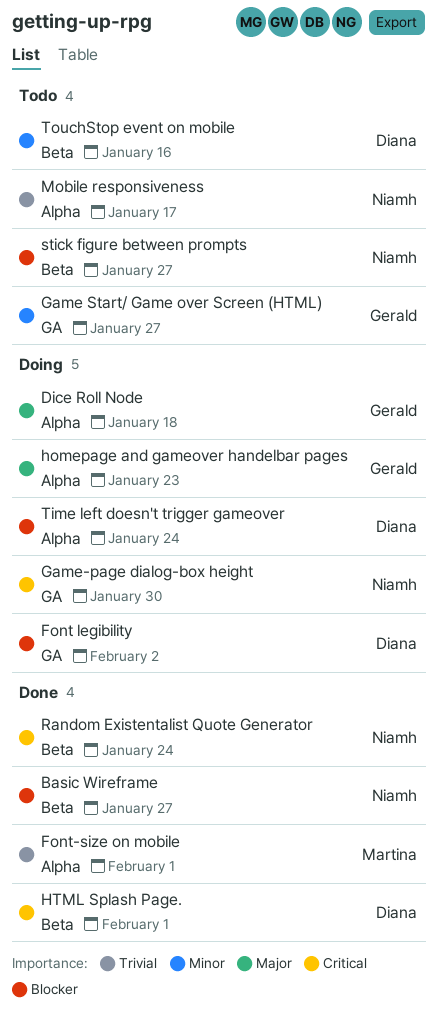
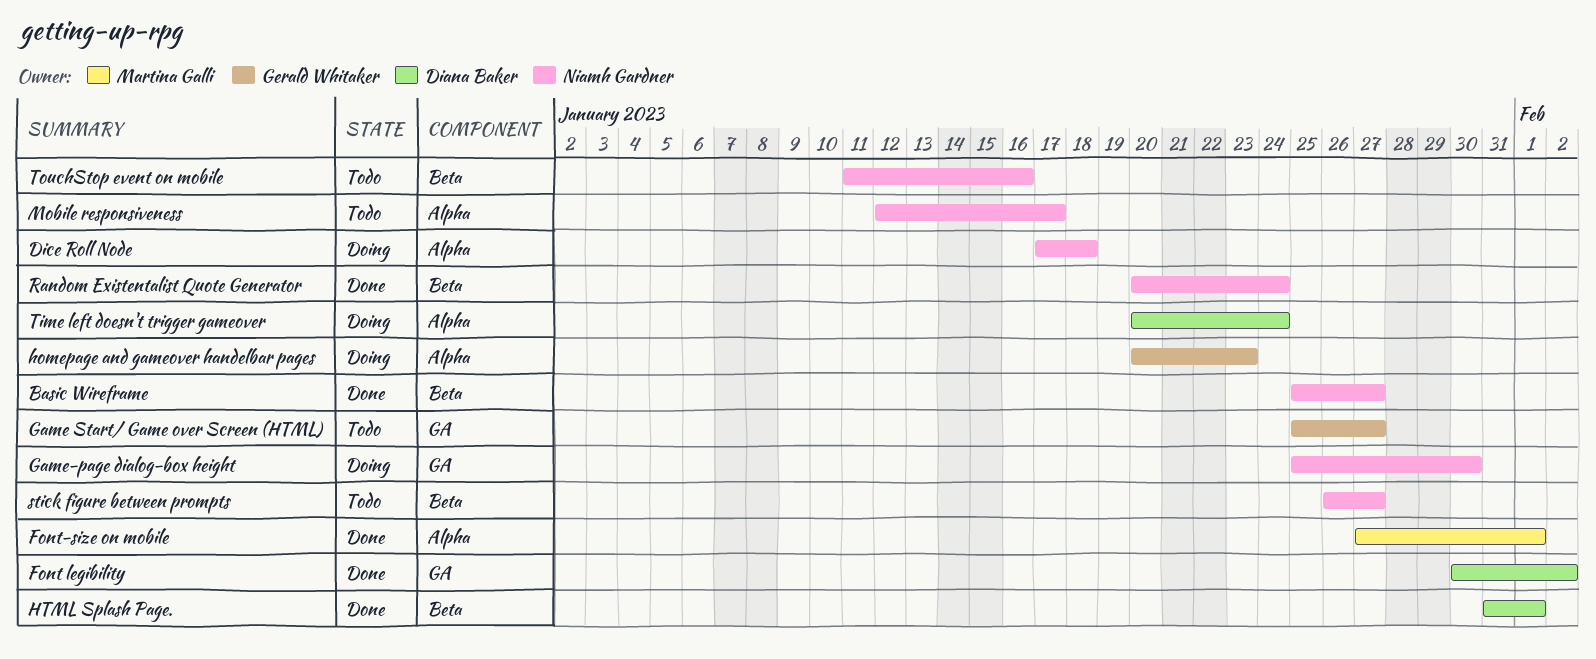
Dice Roll Node, owner: Gerald Whitaker -> Niamh Gardner
Font legibility, status: Doing -> Done
TouchStop event on mobile, owner: Diana Baker -> Niamh Gardner

